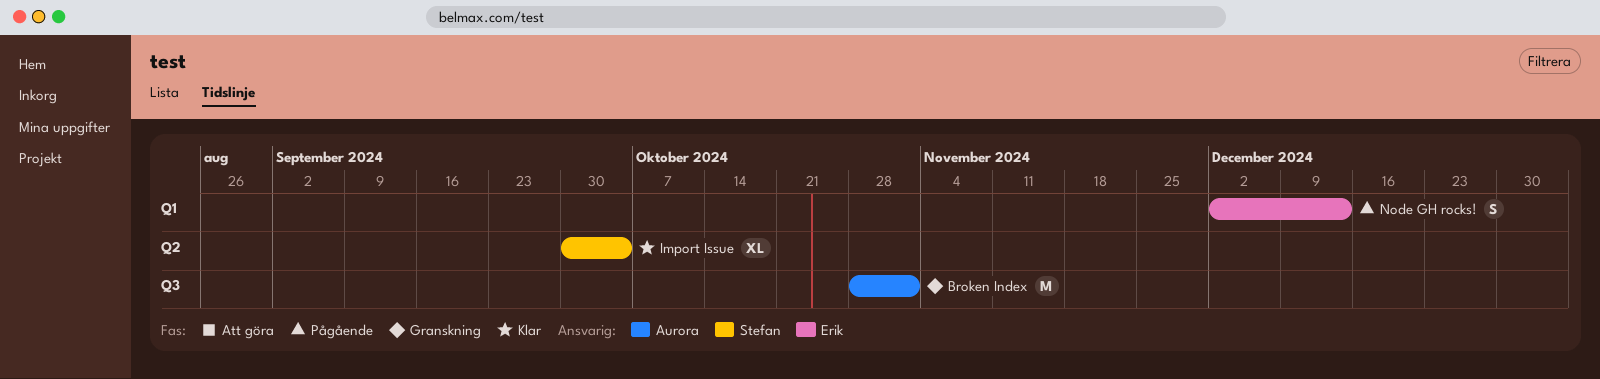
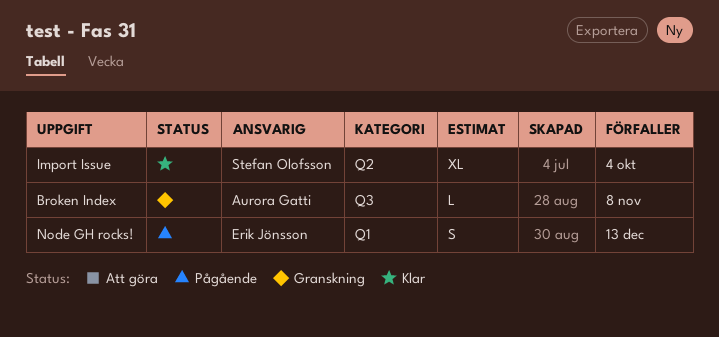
Broken Index, estimate: M -> L
Broken Index, due: Nov 1 -> Nov 8

